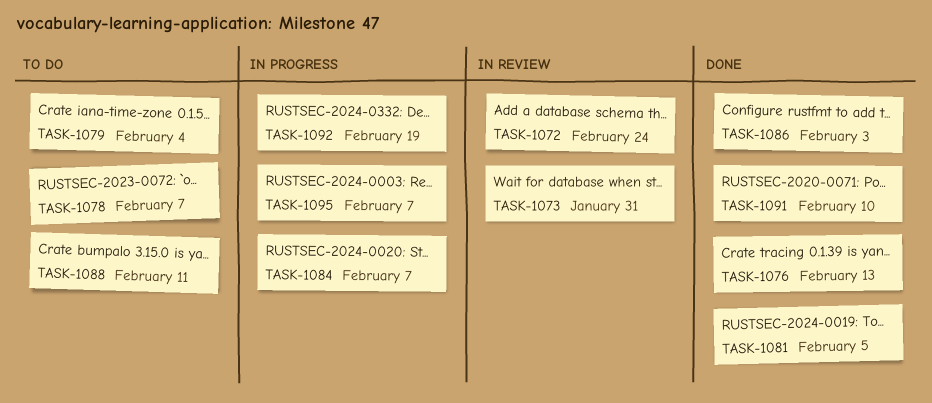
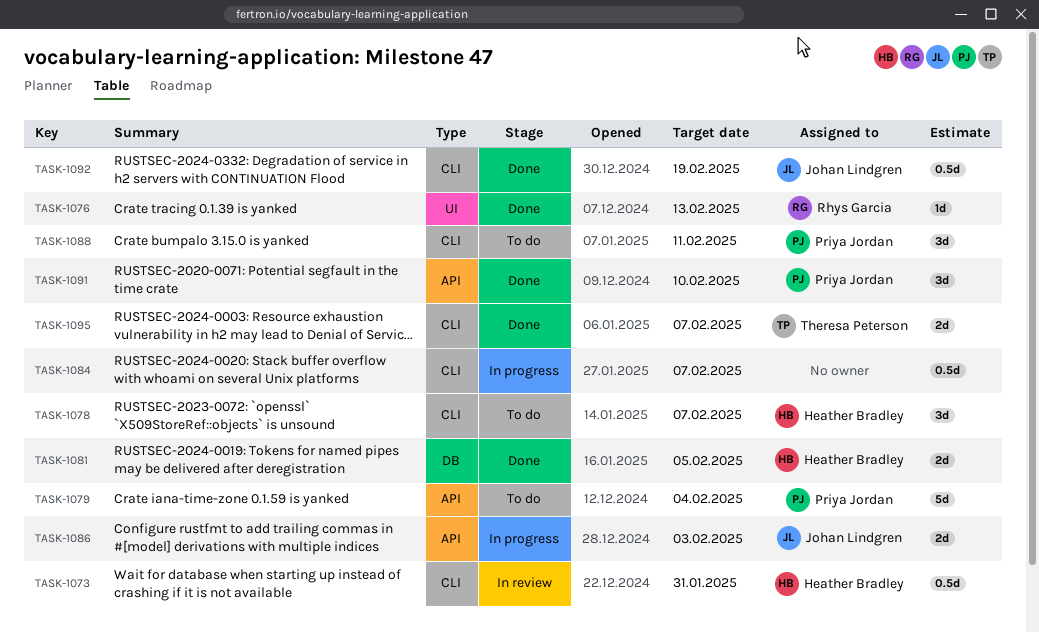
TASK-1072: present -> none
TASK-1086, status: Done -> In progress
TASK-1092, status: In progress -> Done
TASK-1095, status: In progress -> Done

